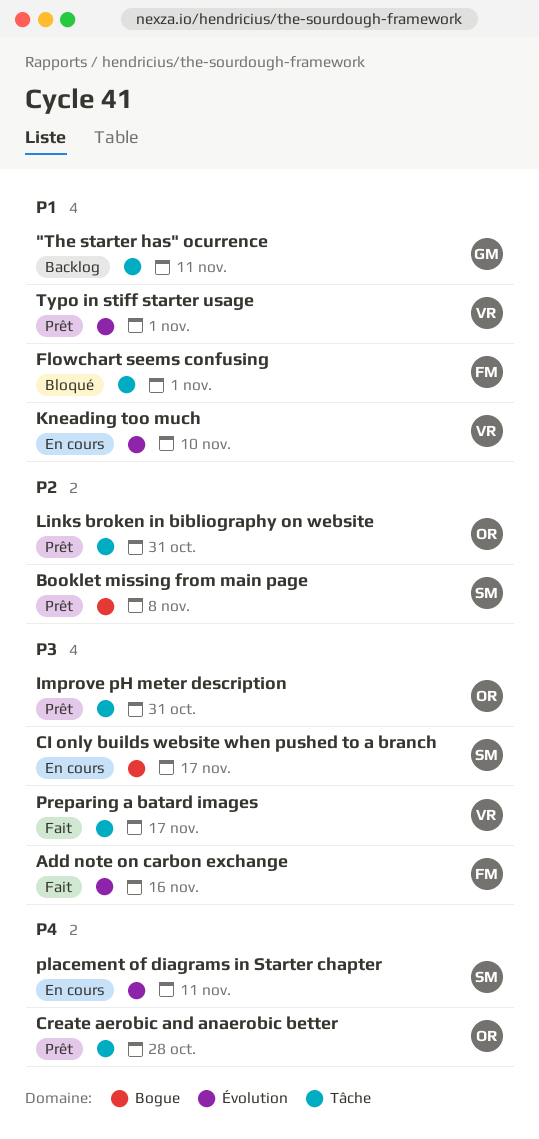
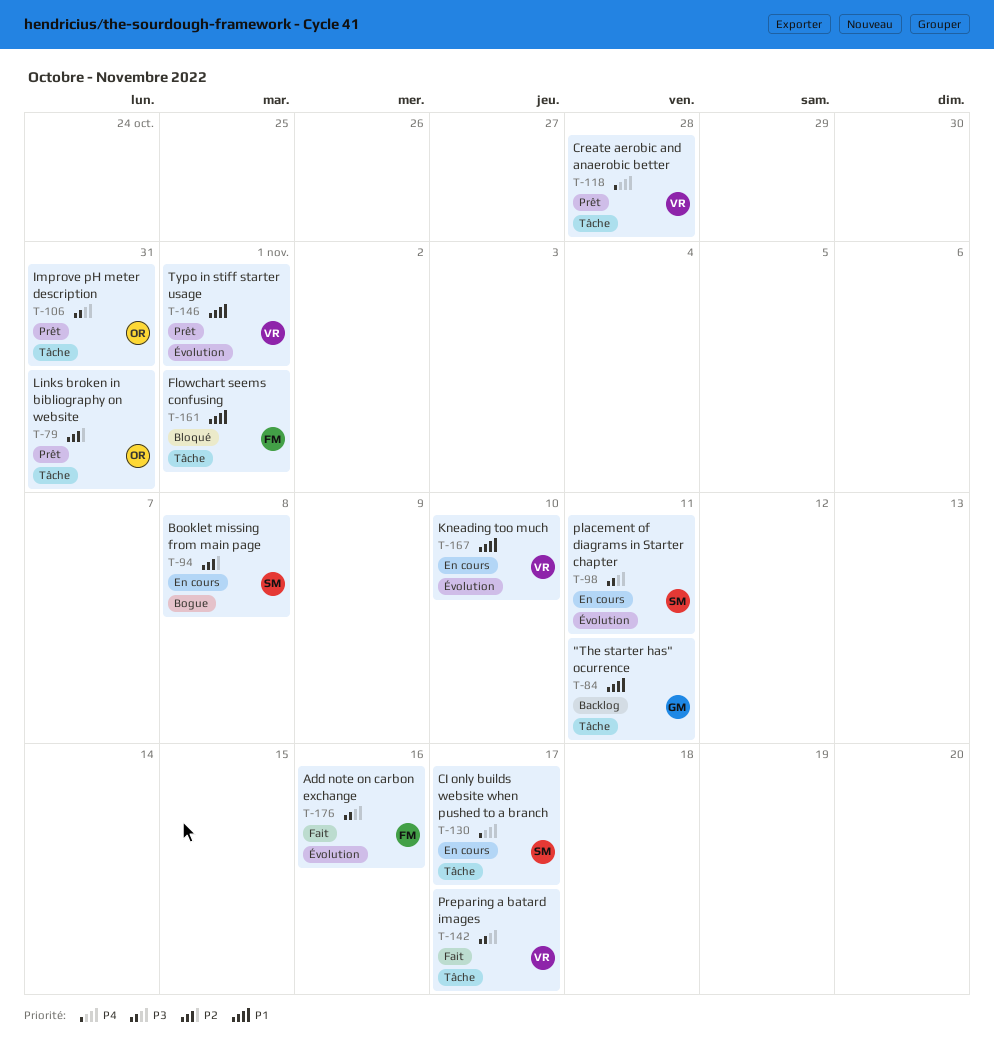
Booklet missing from main page, status: Prêt -> En cours
CI only builds website when pushed to a branch, priority: P3 -> P4
CI only builds website when pushed to a branch, label: Bogue -> Tâche
Create aerobic and anaerobic better, owner: OR -> VR
placement of diagrams in Starter chapter, priority: P4 -> P3

